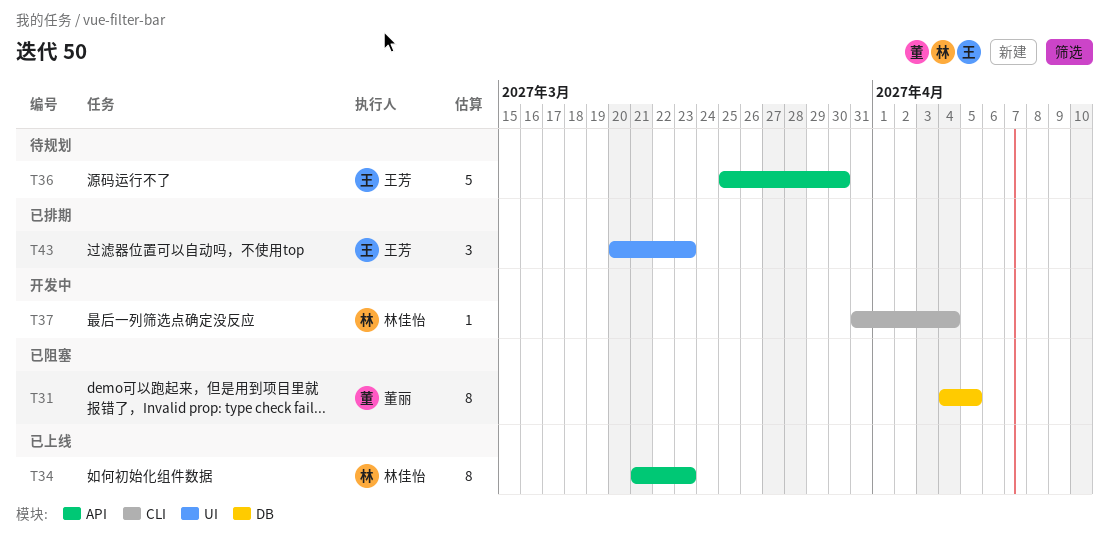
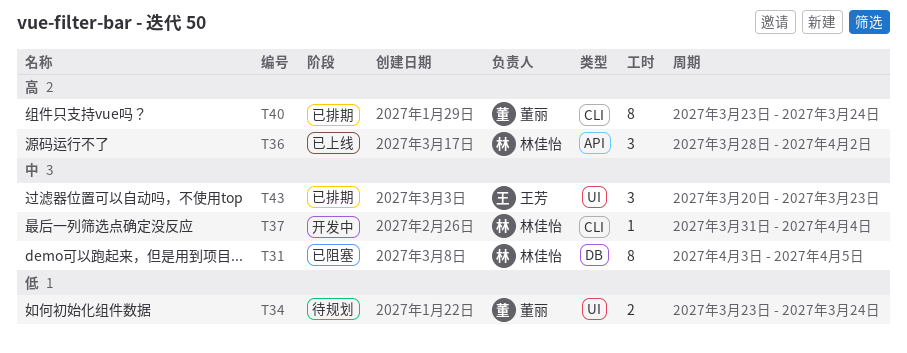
T31, owner: 董丽 -> 林佳怡
T31, start: Apr 4 -> Apr 3
T34, status: 已上线 -> 待规划
T34, owner: 林佳怡 -> 董丽
T34, label: API -> UI
T34, estimate: 8 -> 2
T34, start: Mar 21 -> Mar 23
T34, due: Mar 23 -> Mar 24
T36, status: 待规划 -> 已上线
T36, owner: 王芳 -> 林佳怡
T36, estimate: 5 -> 3
T36, start: Mar 25 -> Mar 28
T36, due: Mar 30 -> Apr 2
T40: none -> present

